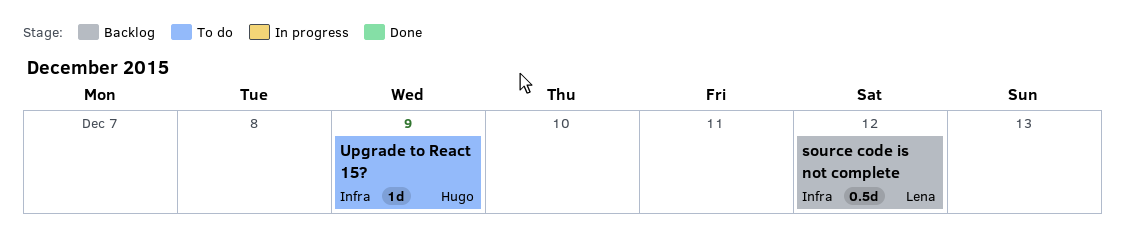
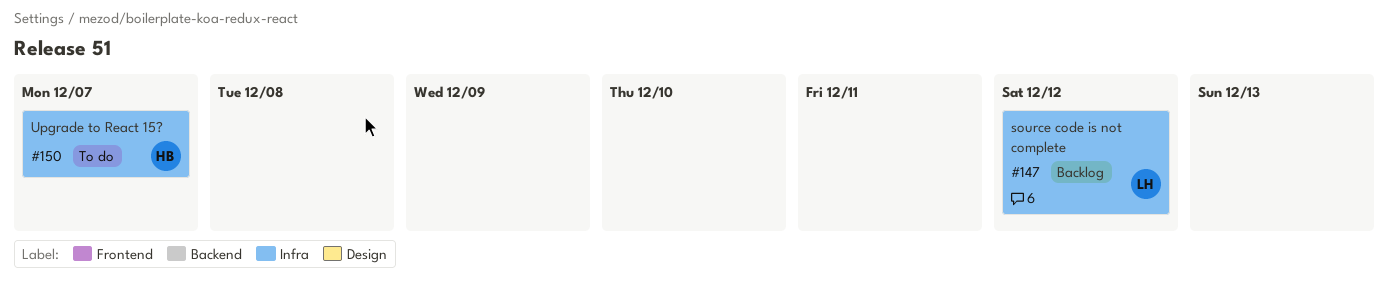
Upgrade to React 15?, due: Dec 9 -> Dec 7

